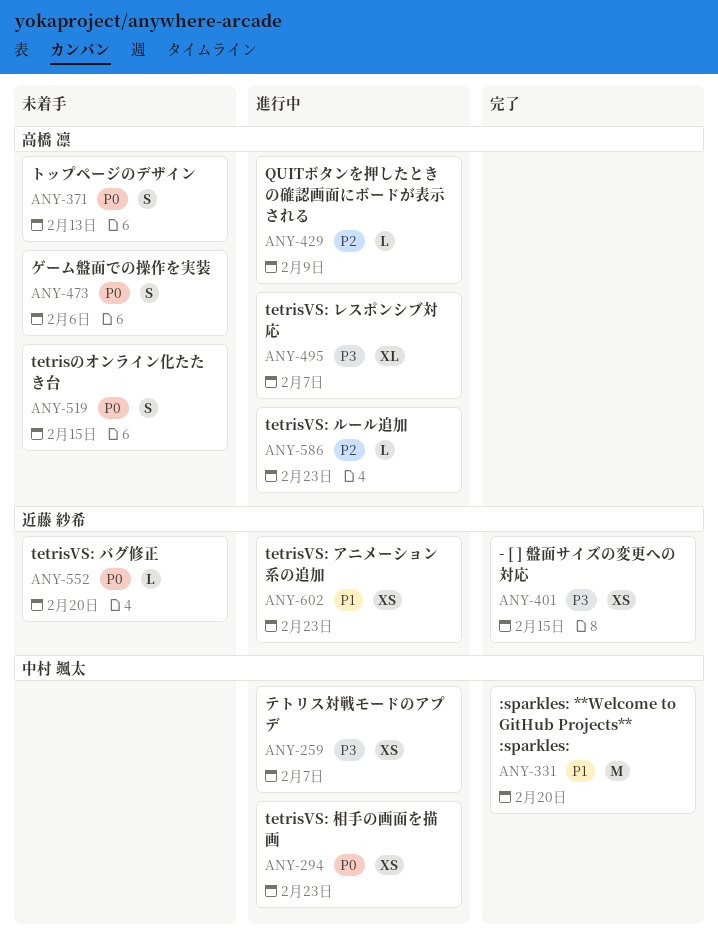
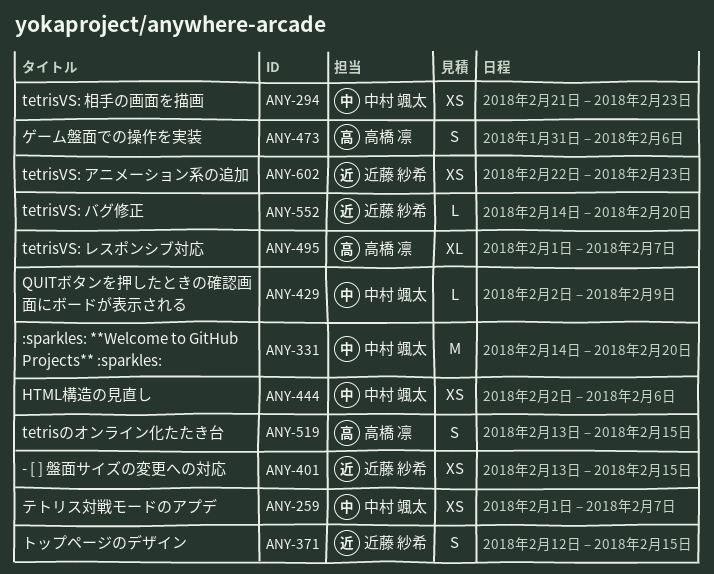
ANY-371, owner: 高橋 凛 -> 近藤 紗希
ANY-371, due: Feb 13 -> Feb 15
ANY-429, owner: 高橋 凛 -> 中村 颯太
ANY-444: none -> present
ANY-586: present -> none

